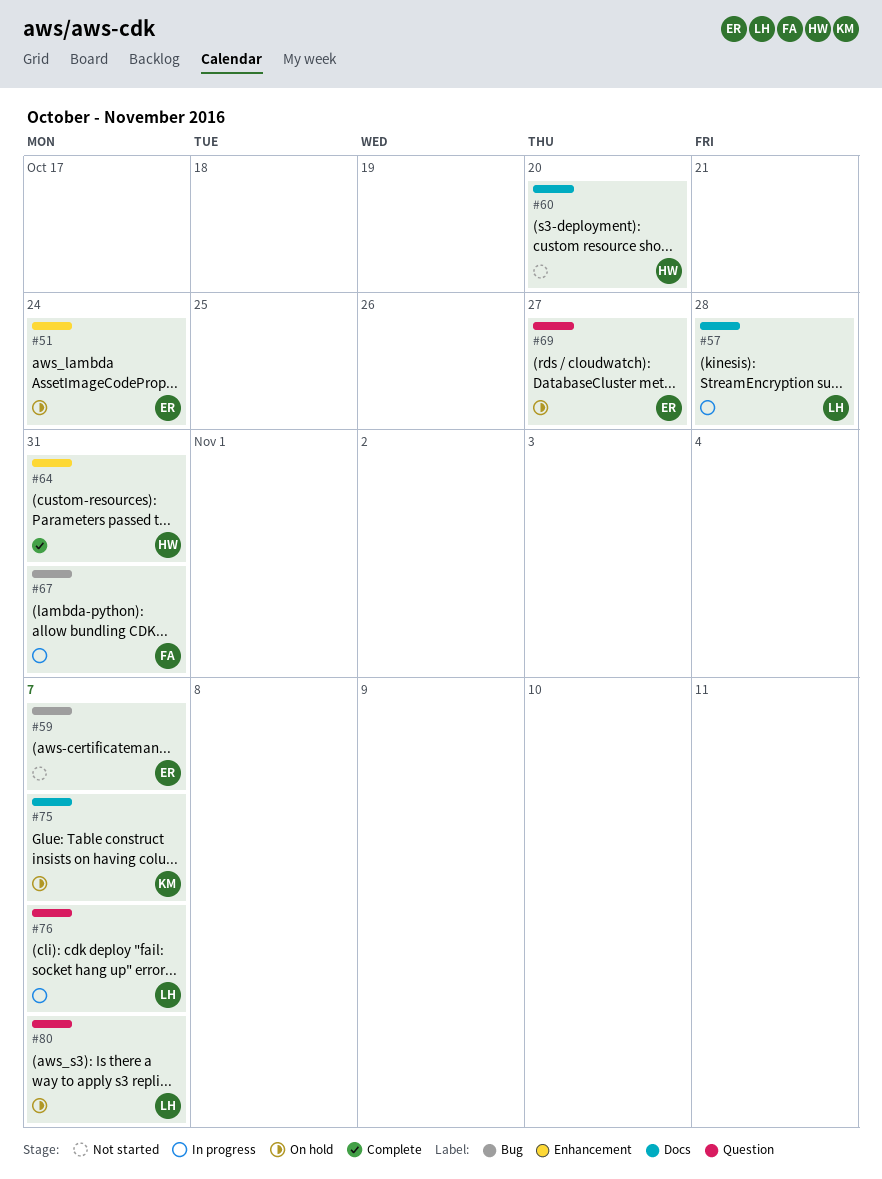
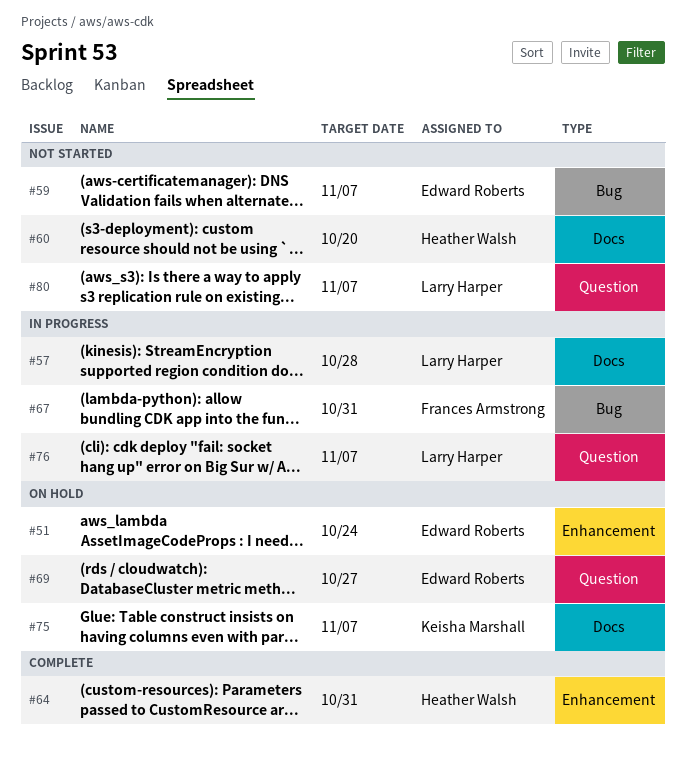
#80, status: On hold -> Not started

